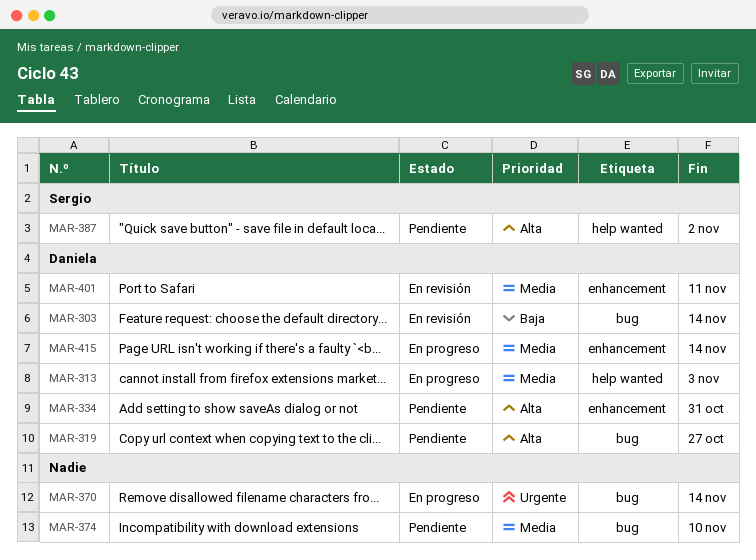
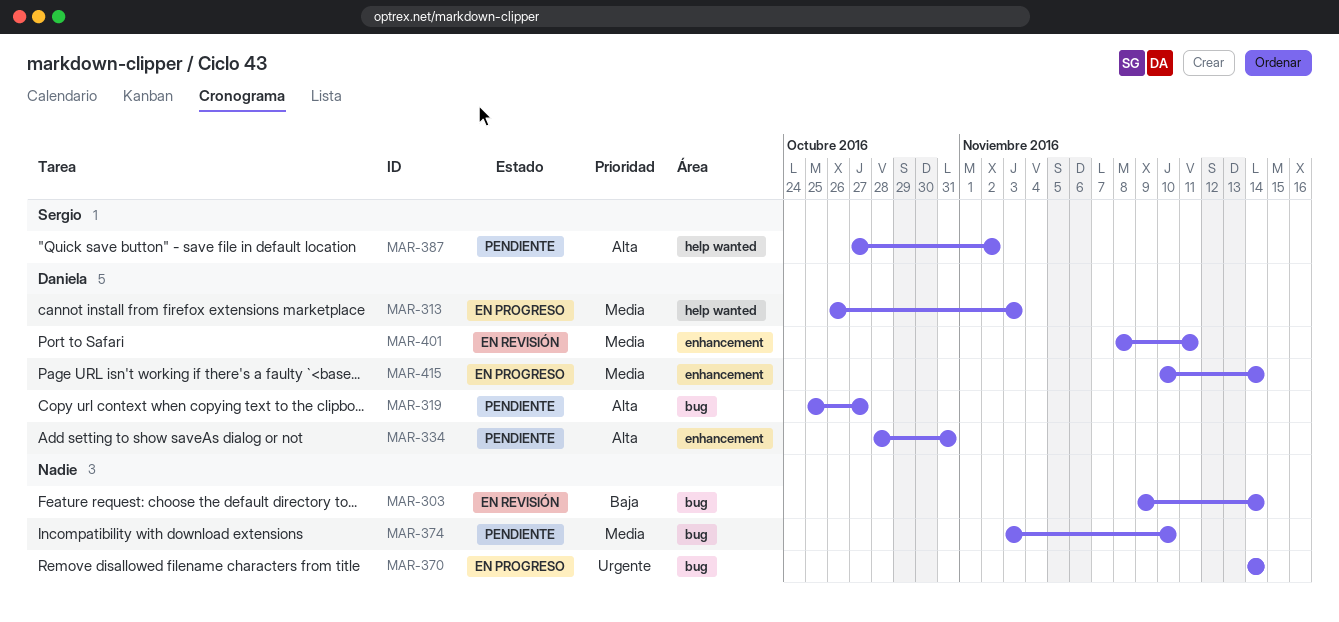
MAR-303, owner: Daniela -> none

